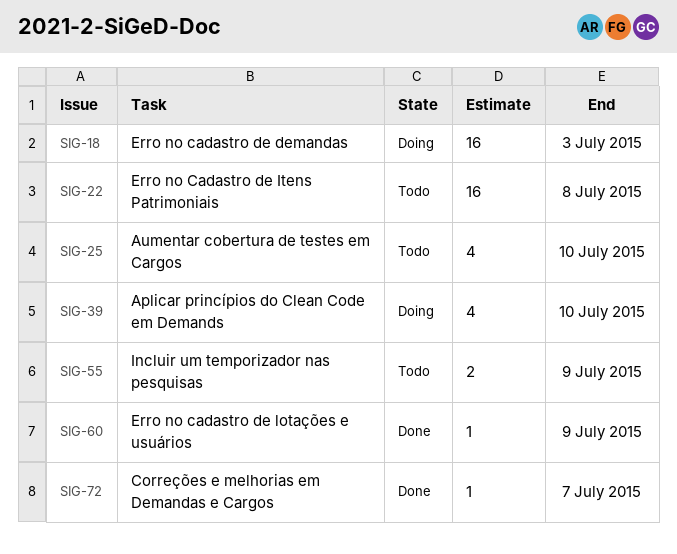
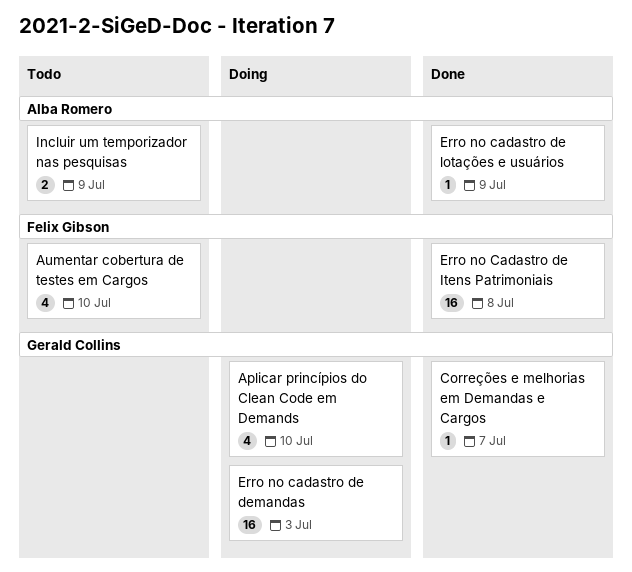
Erro no Cadastro de Itens Patrimoniais, status: Todo -> Done

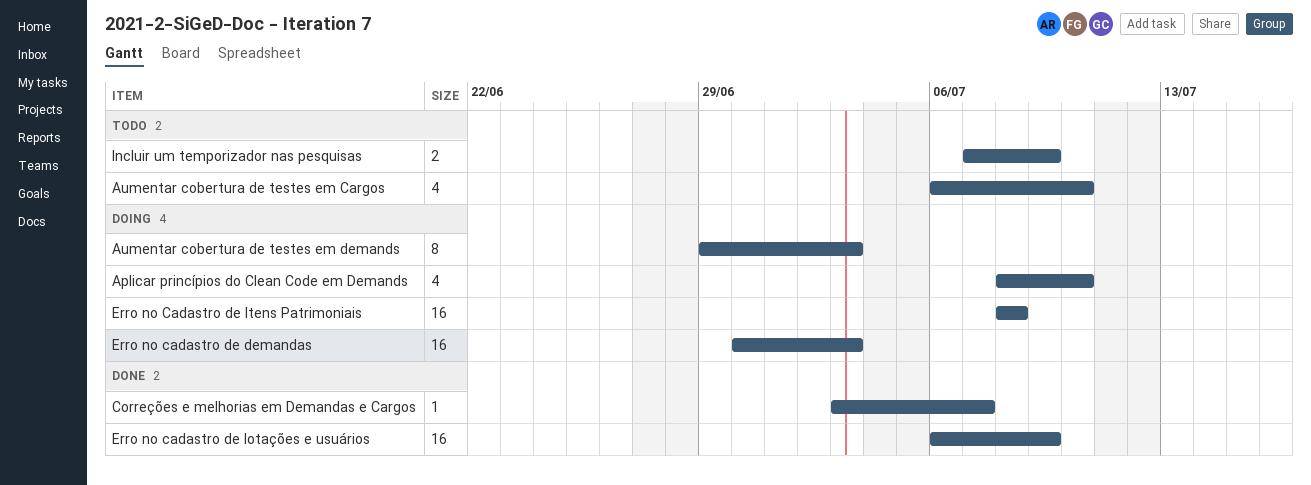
Aumentar cobertura de testes em demands: none -> present
Erro no Cadastro de Itens Patrimoniais, status: Done -> Doing
Erro no cadastro de lotações e usuários, estimate: 1 -> 16

